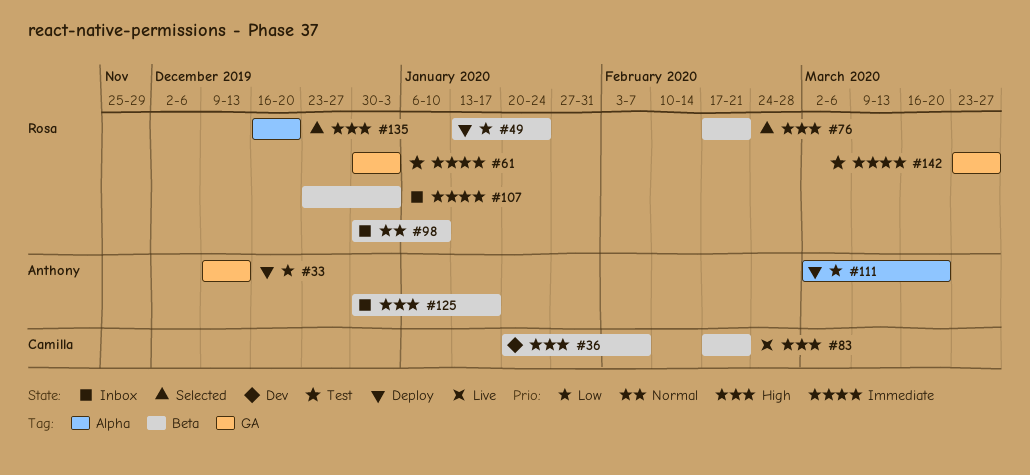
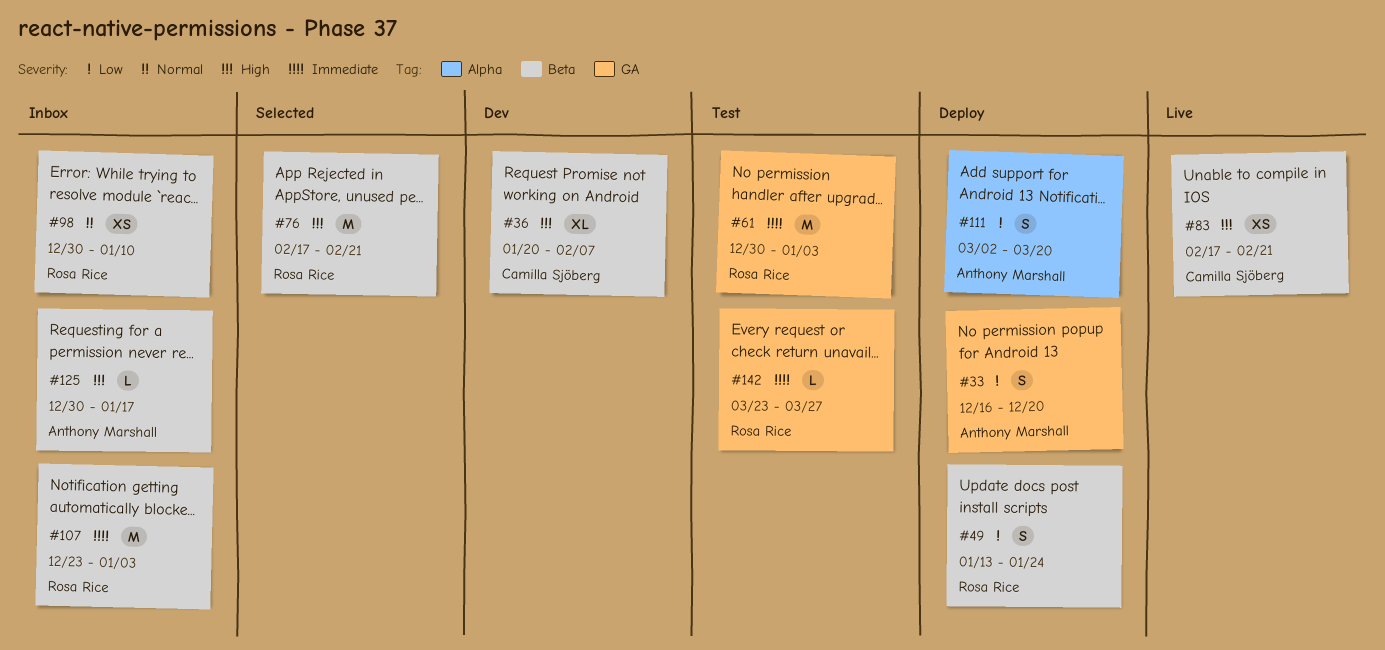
#33, start: Dec 9 -> Dec 16
#33, due: Dec 13 -> Dec 20
#135: present -> none

